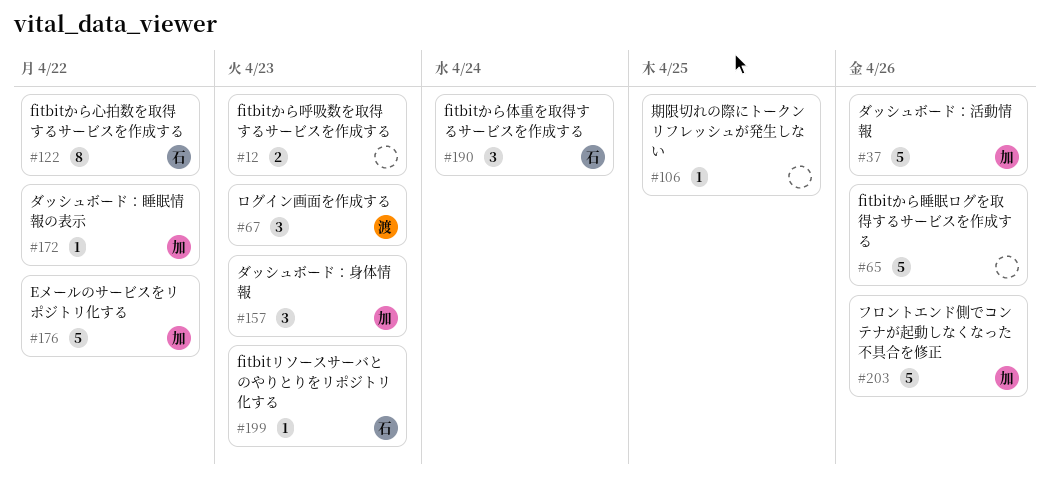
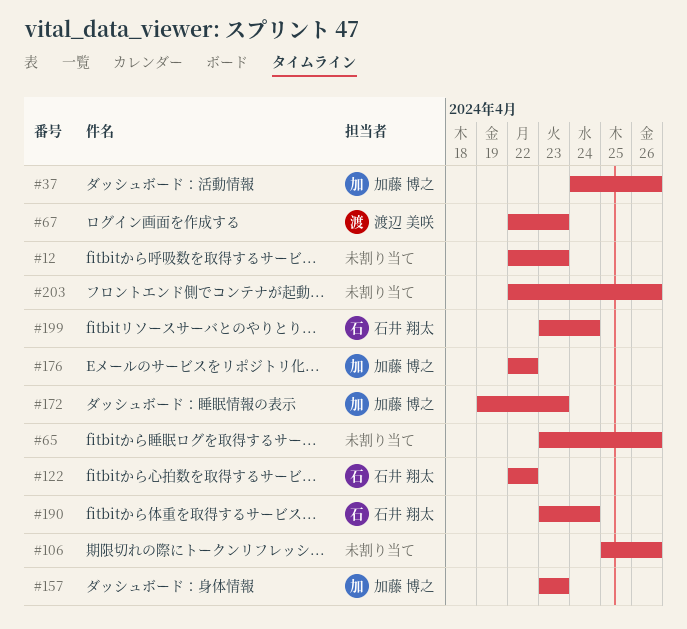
#106, due: Apr 25 -> Apr 26
#172, due: Apr 22 -> Apr 23
#199, due: Apr 23 -> Apr 24
#203, owner: 加藤 博之 -> none

